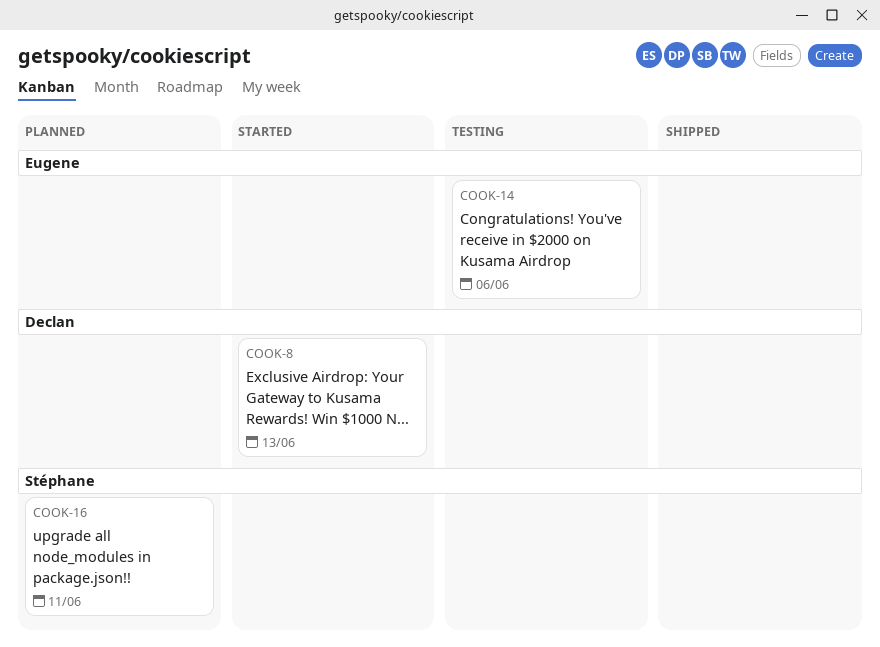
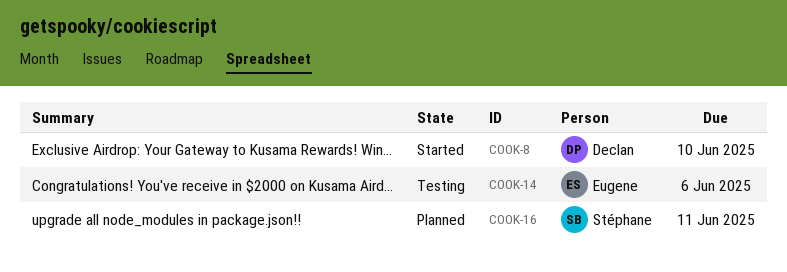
COOK-8, due: Jun 13 -> Jun 10

